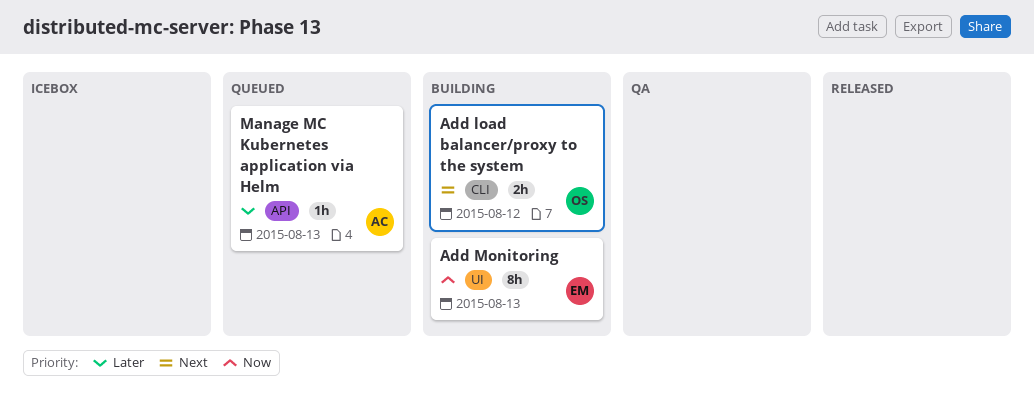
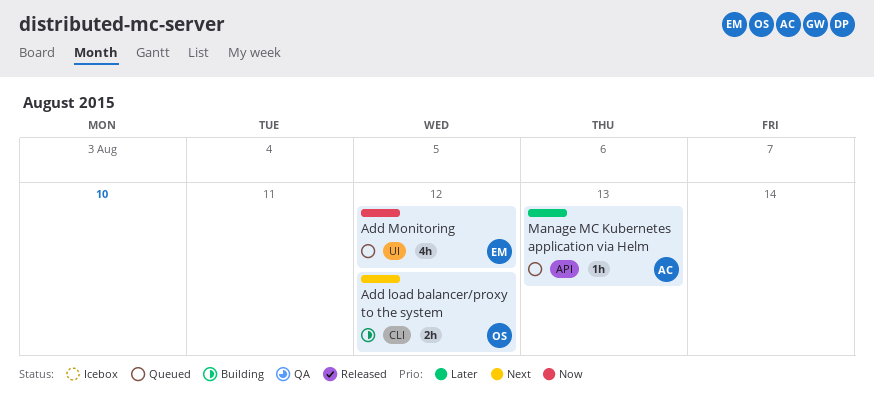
Add Monitoring, status: Building -> Queued
Add Monitoring, estimate: 8h -> 4h
Add Monitoring, due: Aug 13 -> Aug 12

